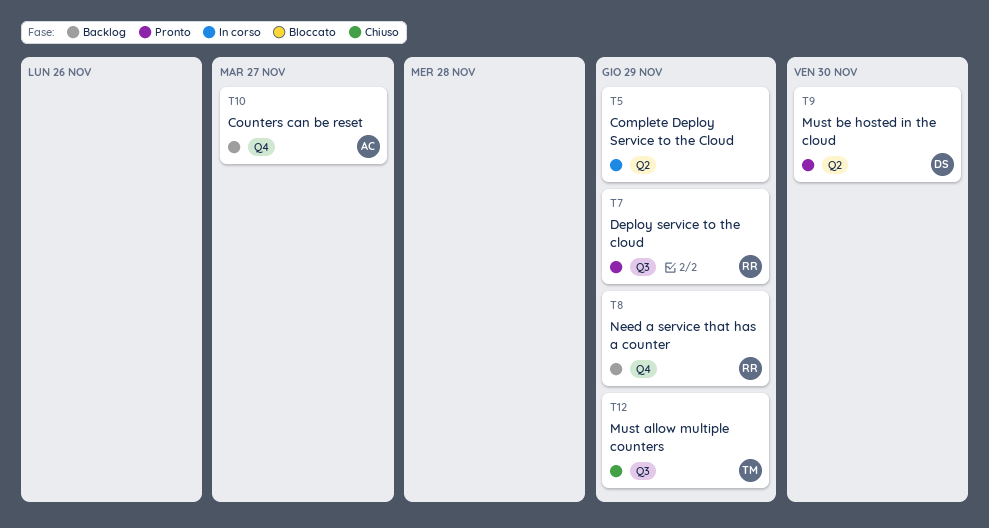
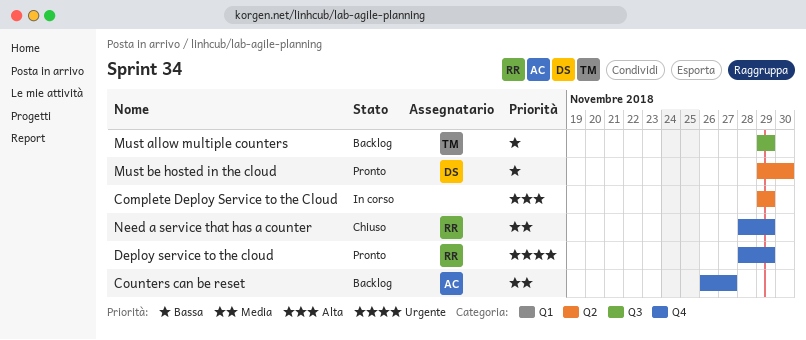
Deploy service to the cloud, label: Q3 -> Q4
Must allow multiple counters, status: Chiuso -> Backlog
Need a service that has a counter, status: Backlog -> Chiuso

